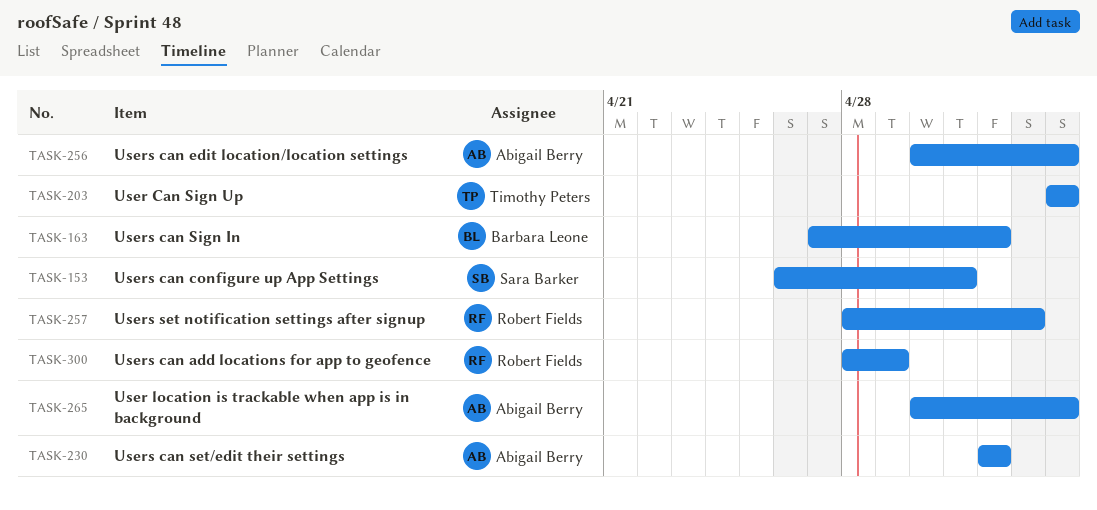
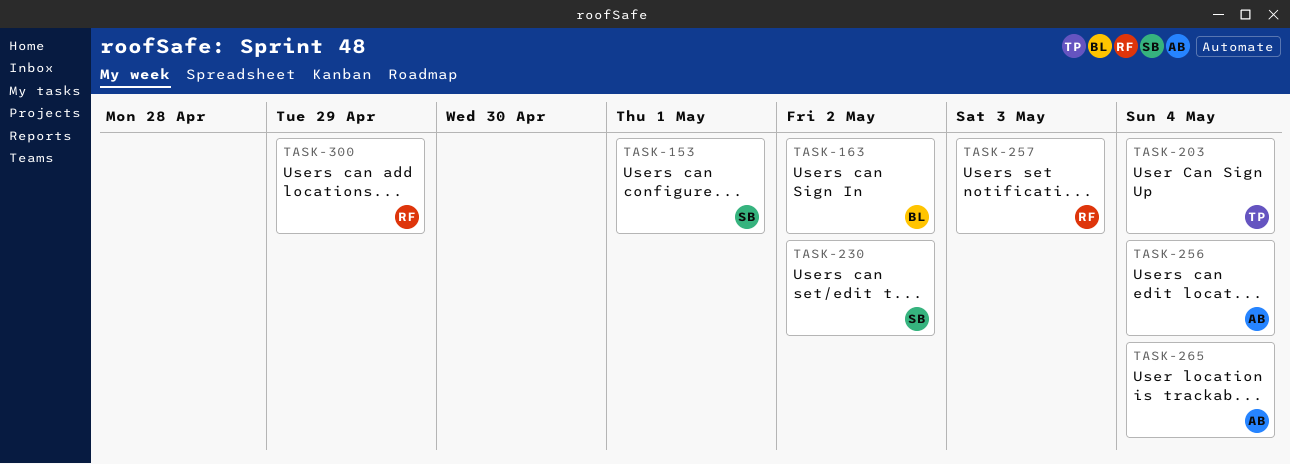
TASK-230, owner: Abigail Berry -> Sara Barker

